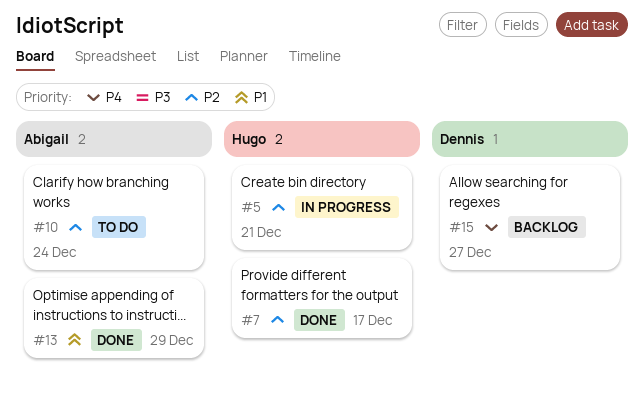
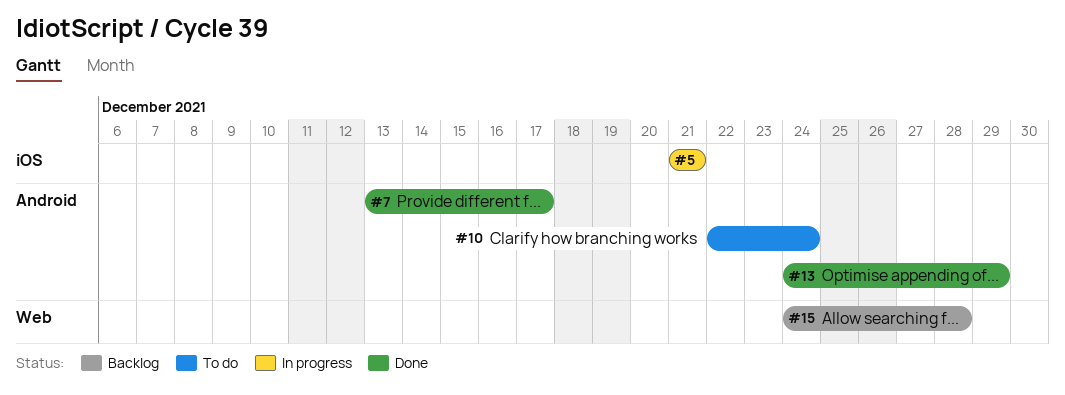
#15, due: Dec 27 -> Dec 28

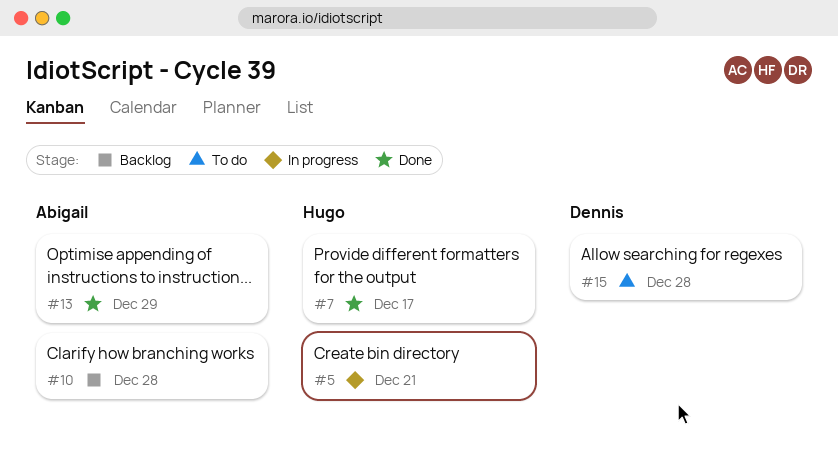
#10, status: To do -> Backlog
#10, due: Dec 24 -> Dec 28
#15, status: Backlog -> To do

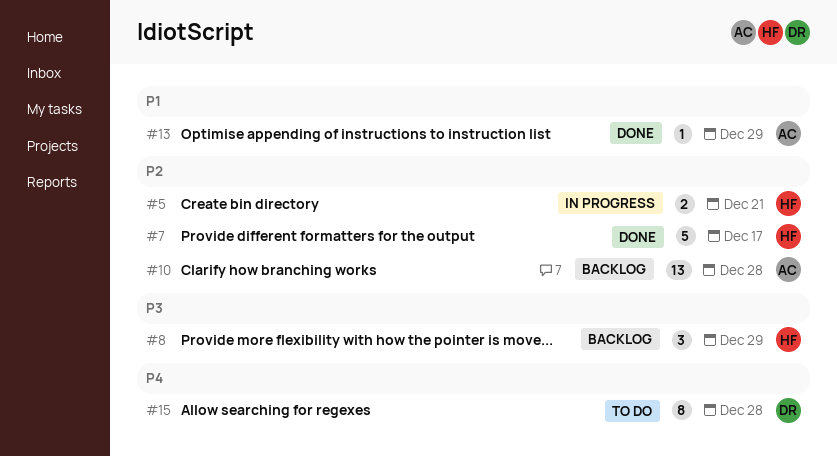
#8: none -> present

